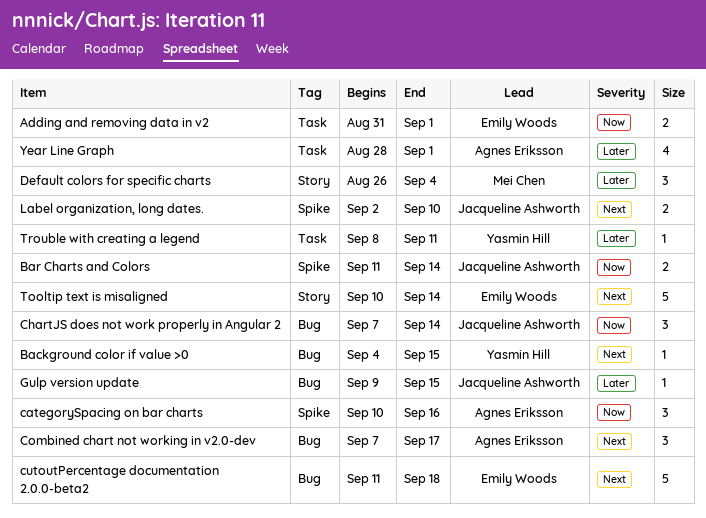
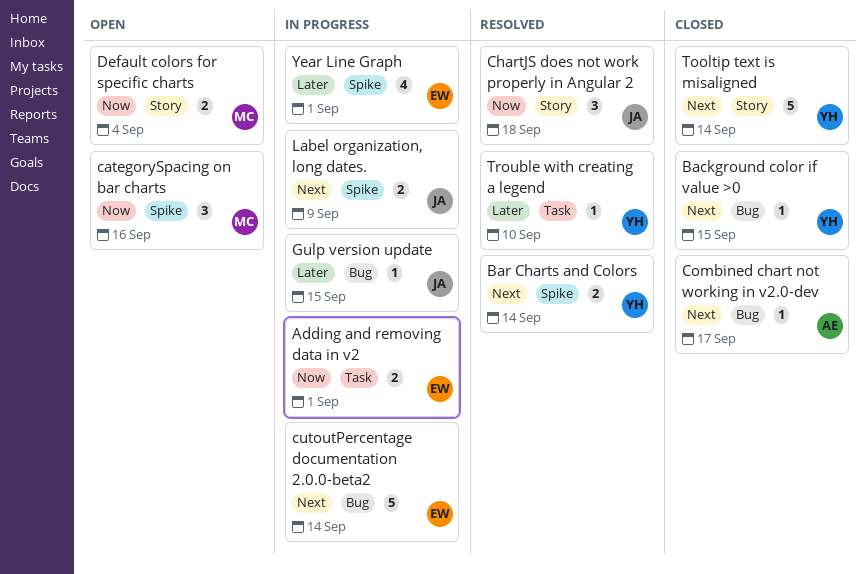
Bar Charts and Colors, owner: Jacqueline Ashworth -> Yasmin Hill
Bar Charts and Colors, priority: Now -> Next
categorySpacing on bar charts, owner: Agnes Eriksson -> Mei Chen
ChartJS does not work properly in Angular 2, label: Bug -> Story
ChartJS does not work properly in Angular 2, due: Sep 14 -> Sep 18
Combined chart not working in v2.0-dev, estimate: 3 -> 1
cutoutPercentage documentation 2.0.0-beta2, due: Sep 18 -> Sep 14
Default colors for specific charts, priority: Later -> Now
Default colors for specific charts, estimate: 3 -> 2
Label organization, long dates., due: Sep 10 -> Sep 9
Tooltip text is misaligned, owner: Emily Woods -> Yasmin Hill
Trouble with creating a legend, due: Sep 11 -> Sep 10
Year Line Graph, owner: Agnes Eriksson -> Emily Woods
Year Line Graph, label: Task -> Spike

